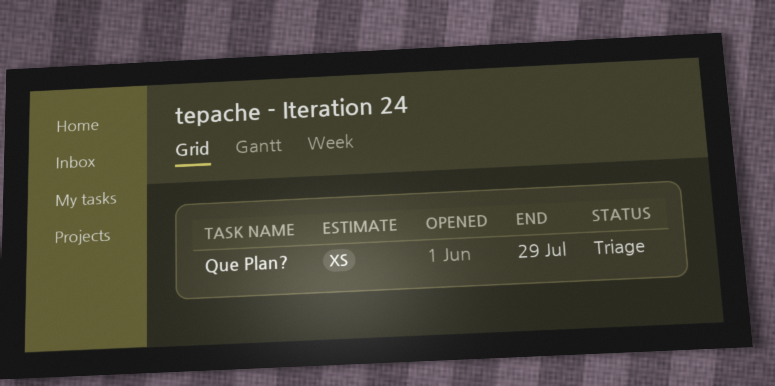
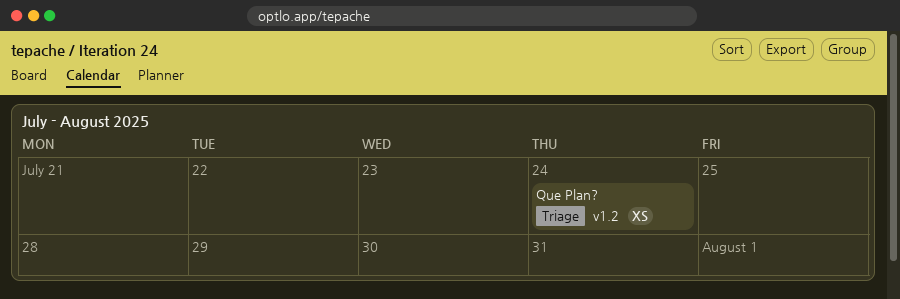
Que Plan?, due: Jul 29 -> Jul 24

